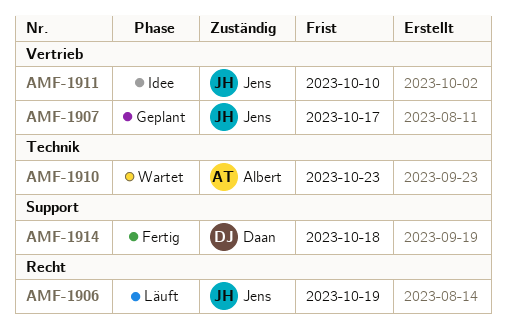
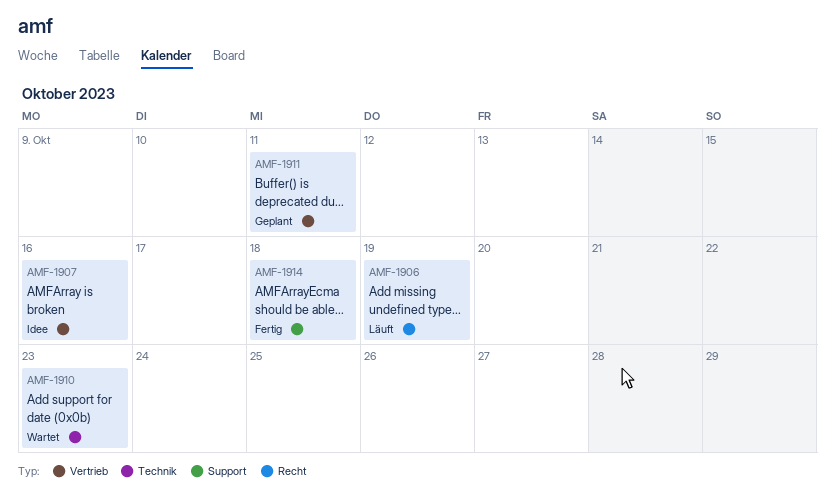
AMF-1907, status: Geplant -> Idee
AMF-1907, due: Oct 17 -> Oct 16
AMF-1911, status: Idee -> Geplant
AMF-1911, due: Oct 10 -> Oct 11

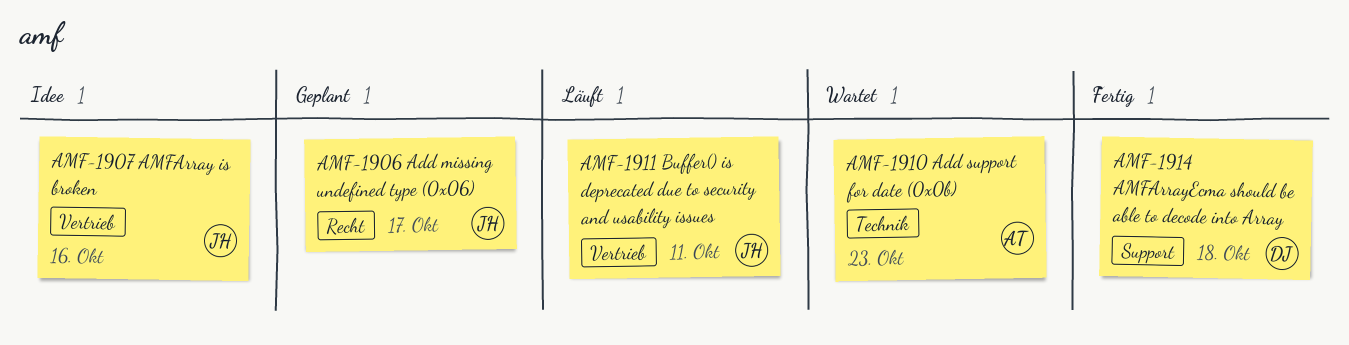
AMF-1906, status: Läuft -> Geplant
AMF-1906, due: Oct 19 -> Oct 17
AMF-1911, status: Geplant -> Läuft

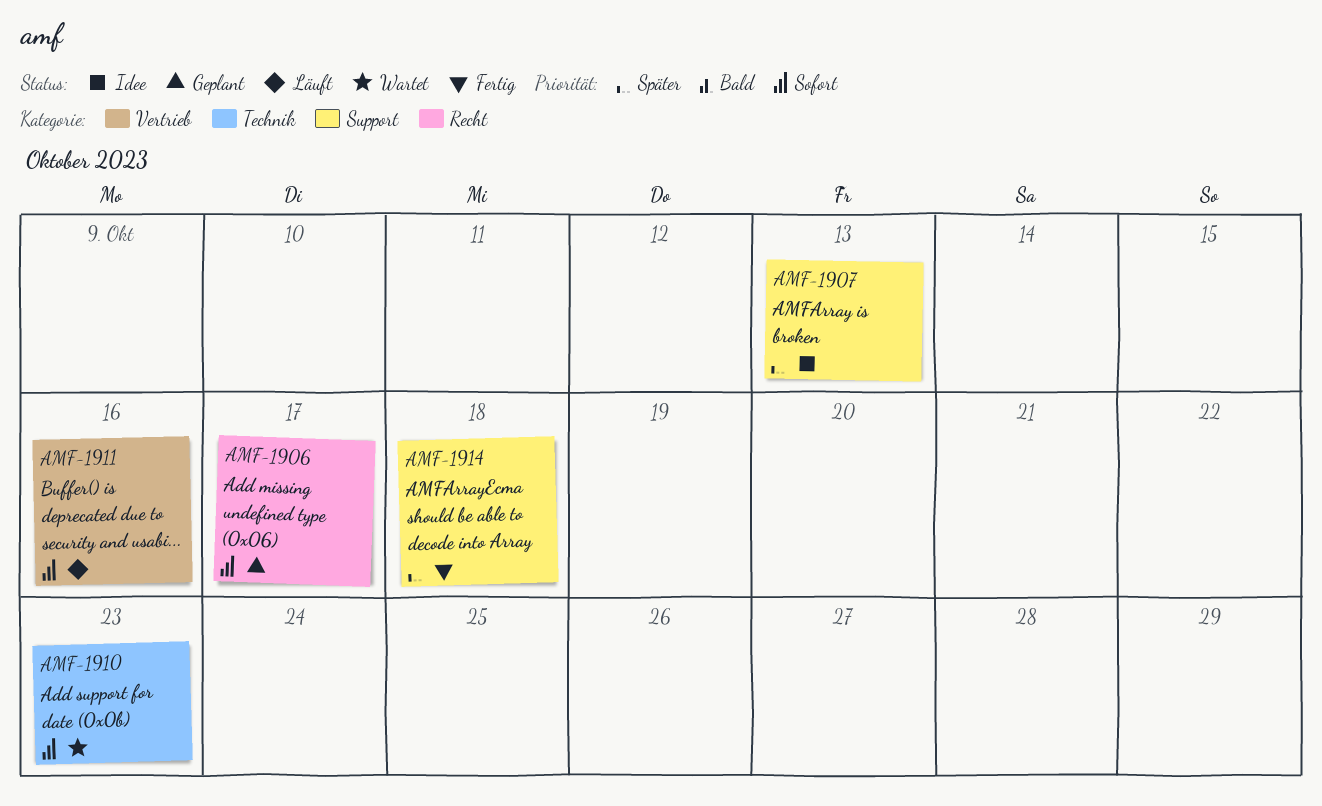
AMF-1907, label: Vertrieb -> Support
AMF-1907, due: Oct 16 -> Oct 13
AMF-1911, due: Oct 11 -> Oct 16

